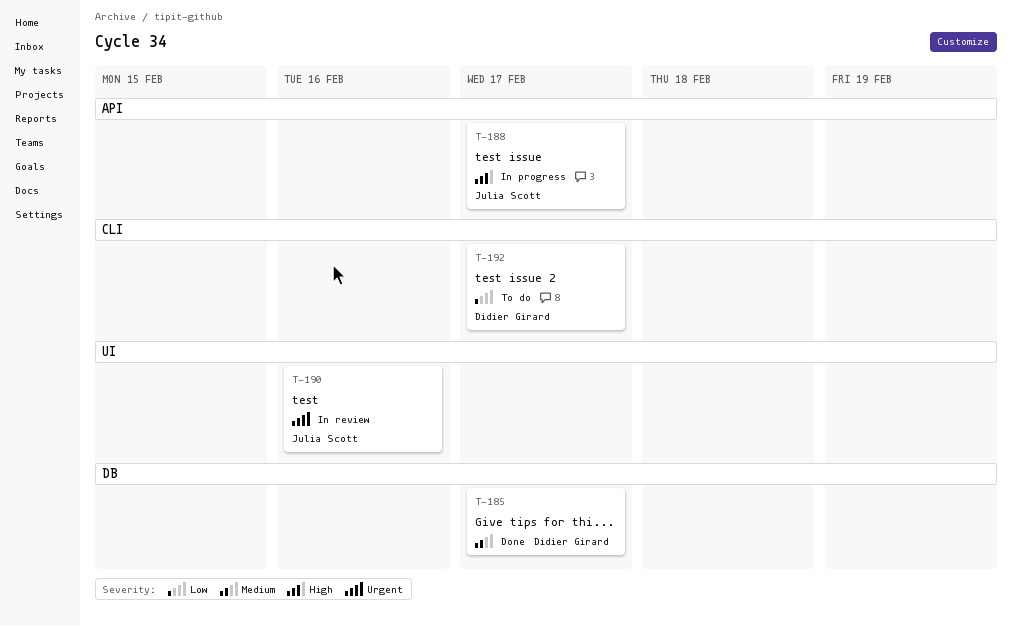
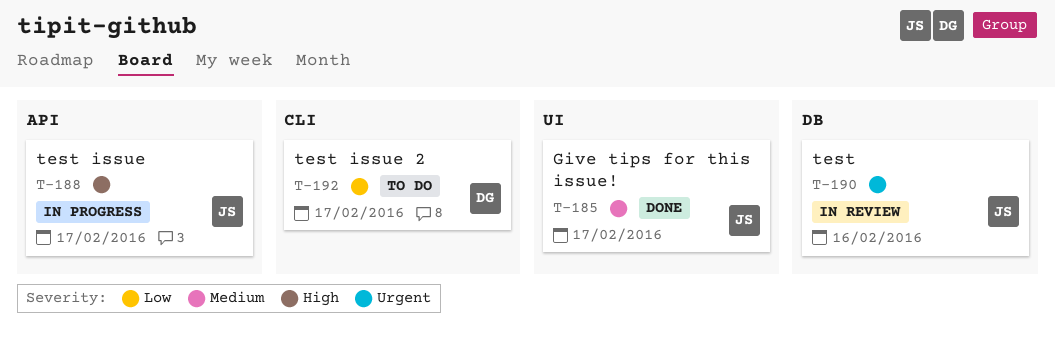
T-185, owner: Didier Girard -> Julia Scott
T-185, label: DB -> UI
T-190, label: UI -> DB

